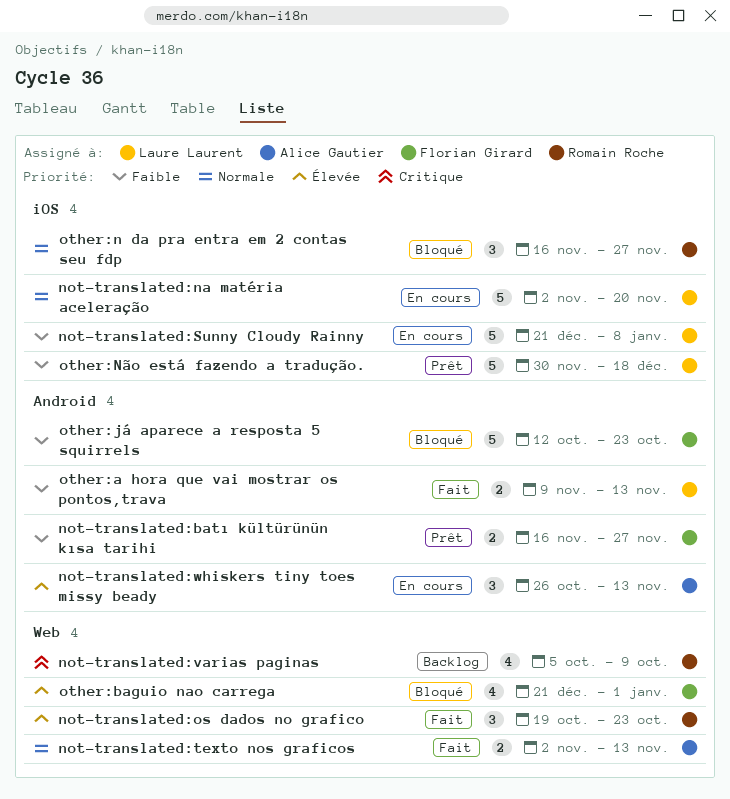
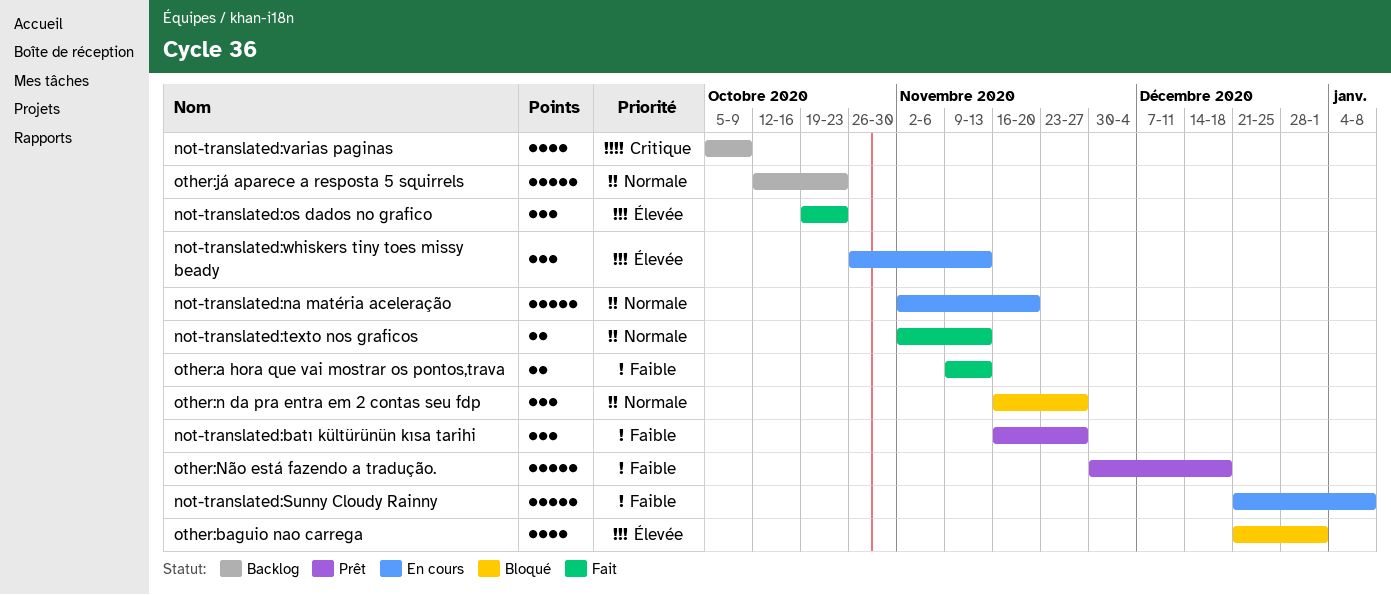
not-translated:batı kültürünün kısa tarihi, estimate: 2 -> 3
other:já aparece a resposta 5 squirrels, status: Bloqué -> Backlog
other:já aparece a resposta 5 squirrels, priority: Faible -> Normale

